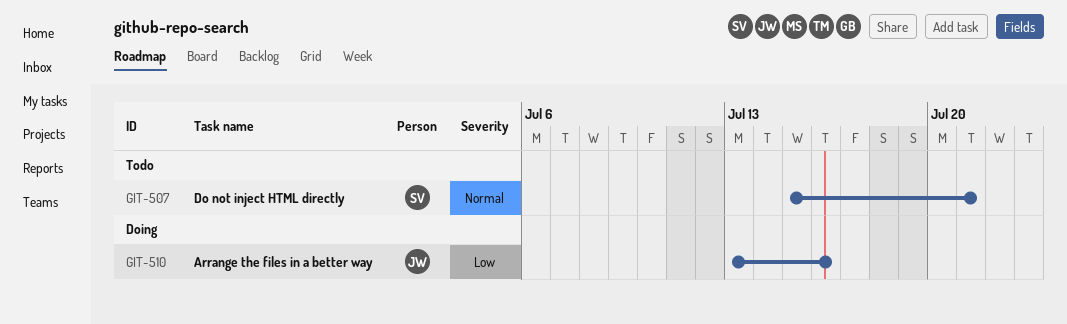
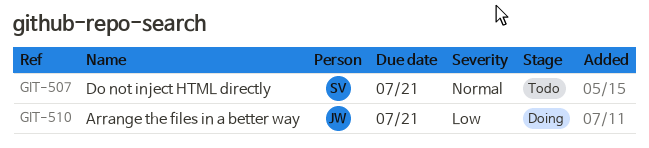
GIT-510, due: Jul 16 -> Jul 21

